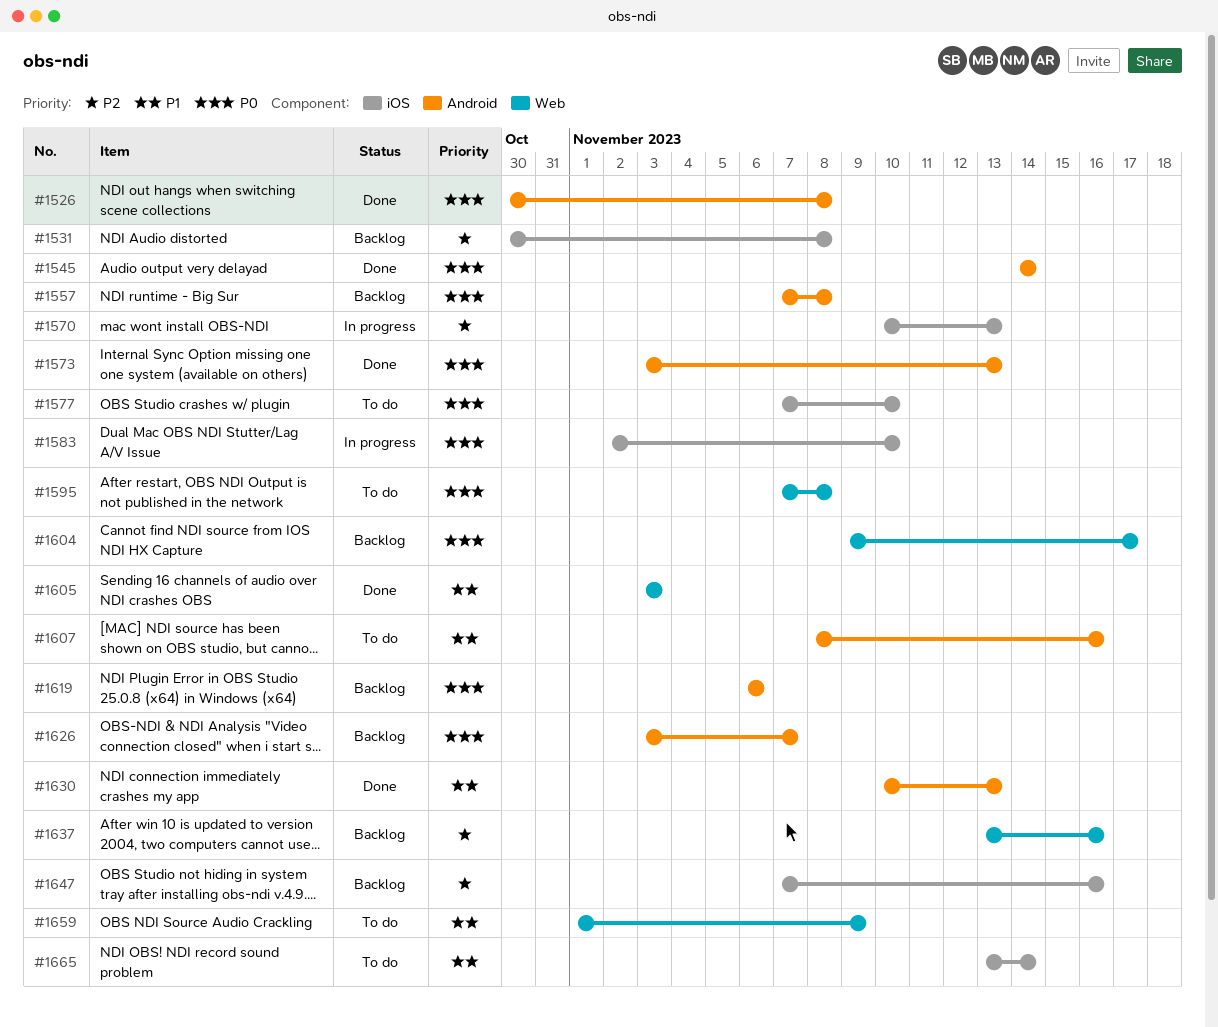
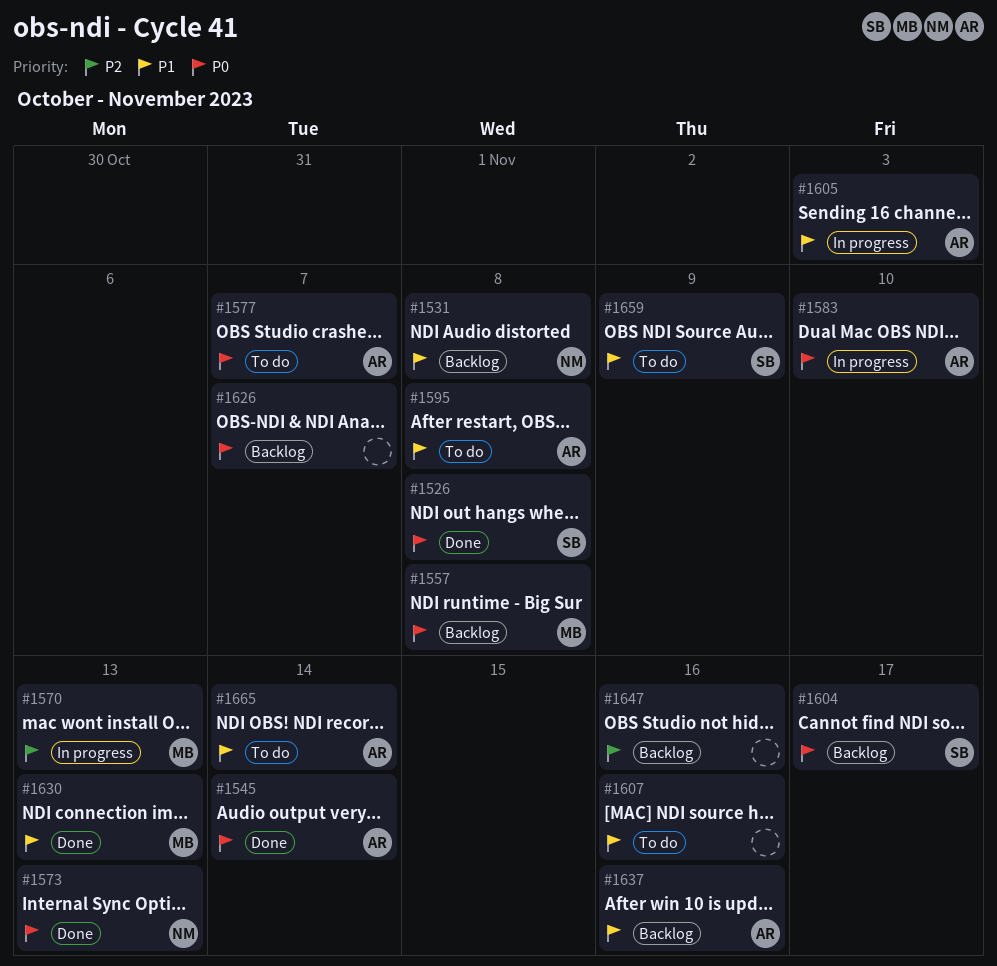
#1531, priority: P2 -> P1
#1577, due: Nov 10 -> Nov 7
#1595, priority: P0 -> P1
#1605, status: Done -> In progress
#1619: present -> none
#1637, priority: P2 -> P1

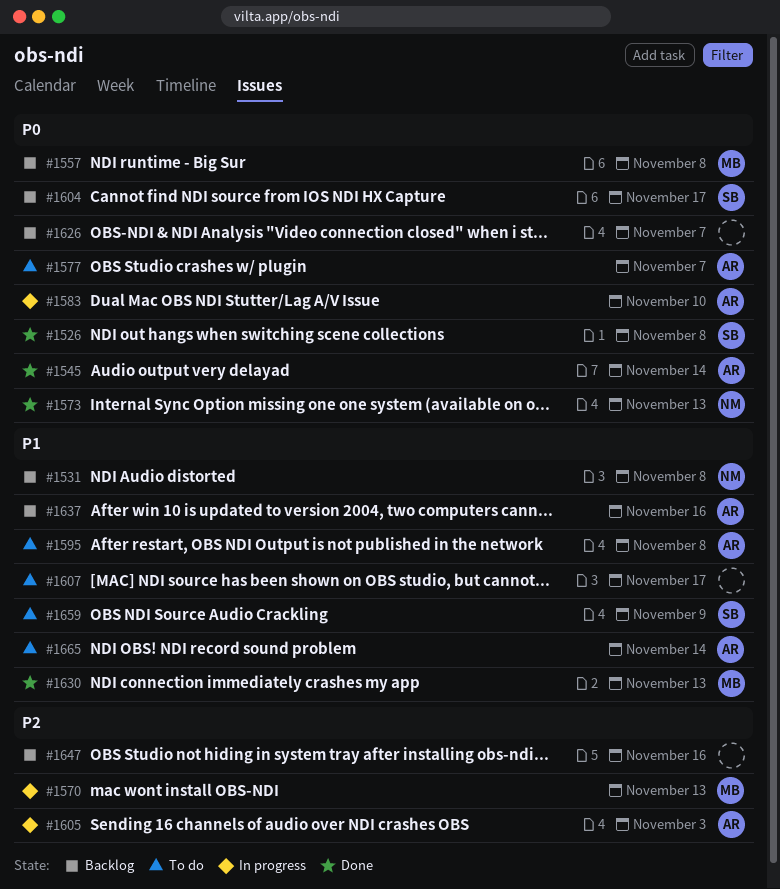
#1605, priority: P1 -> P2
#1607, due: Nov 16 -> Nov 17

